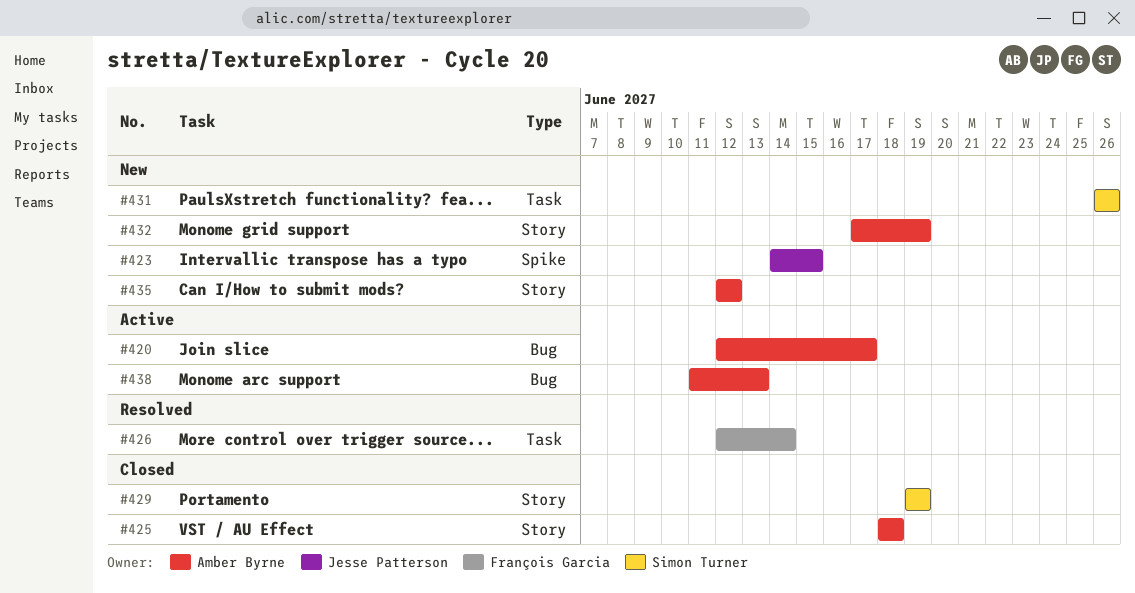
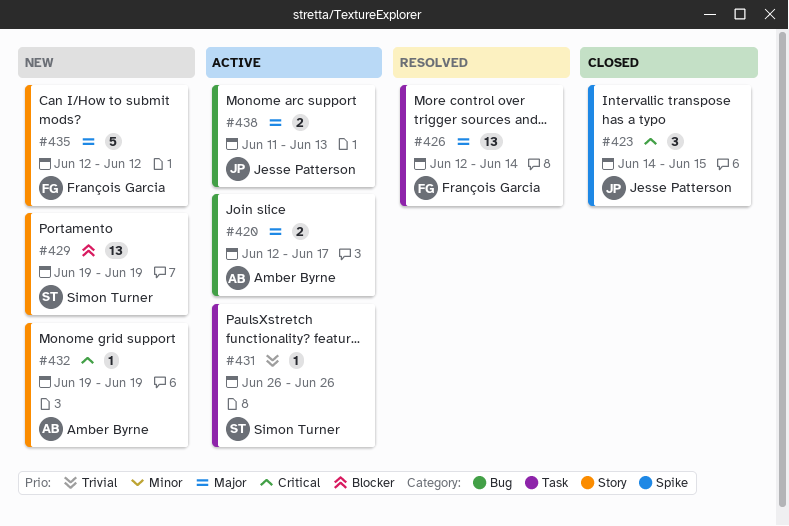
#423, status: New -> Closed
#425: present -> none
#429, status: Closed -> New
#431, status: New -> Active
#432, start: Jun 17 -> Jun 19
#435, owner: Amber Byrne -> François Garcia
#438, owner: Amber Byrne -> Jesse Patterson

